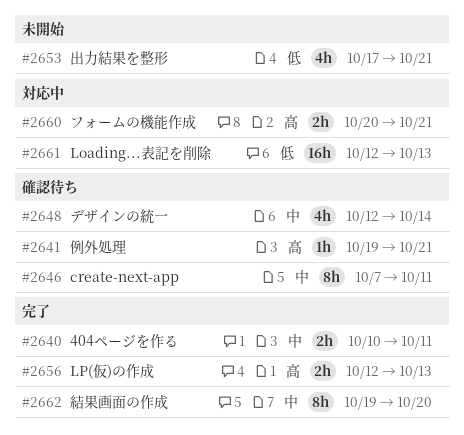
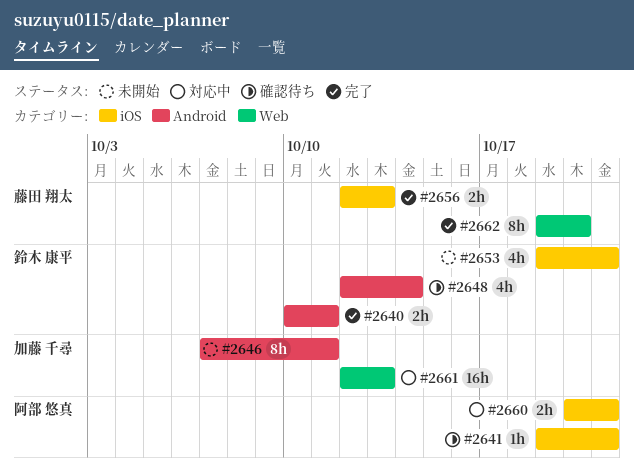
#2646, status: 確認待ち -> 未開始
#2653, start: Oct 17 -> Oct 19

